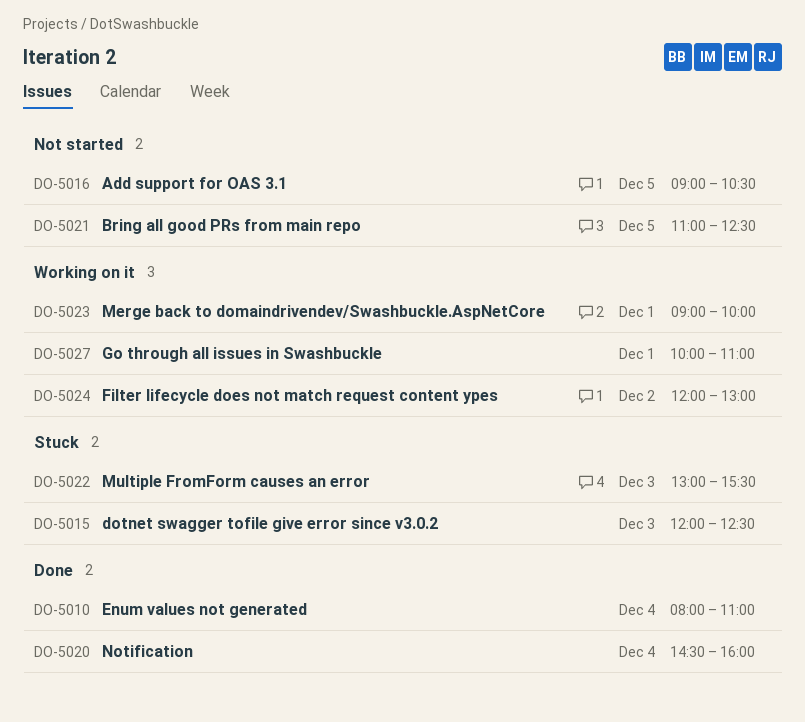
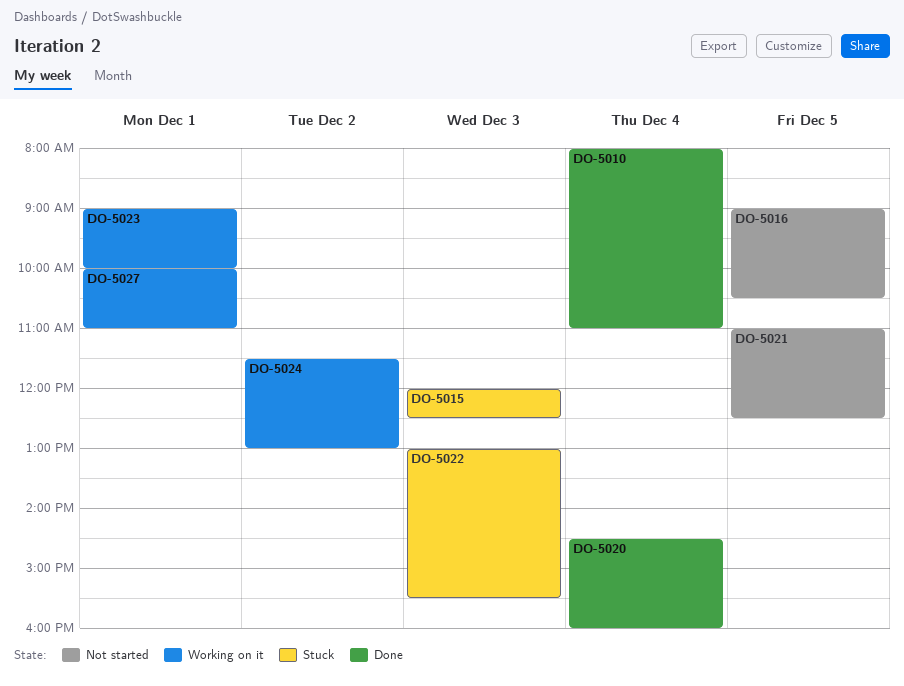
DO-5024, begins: 12:00 -> 11:30

